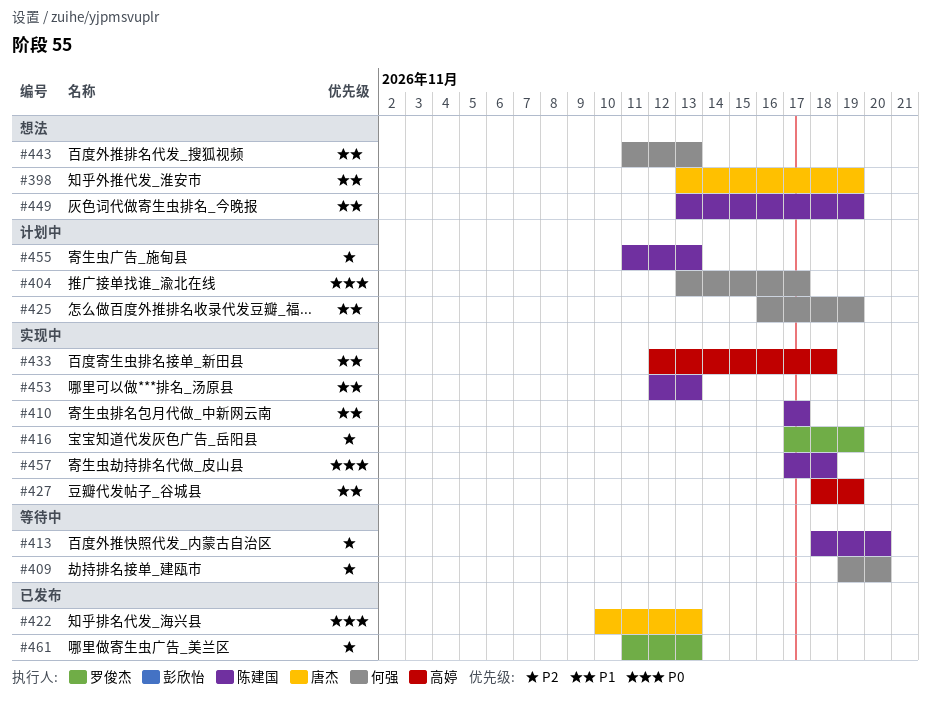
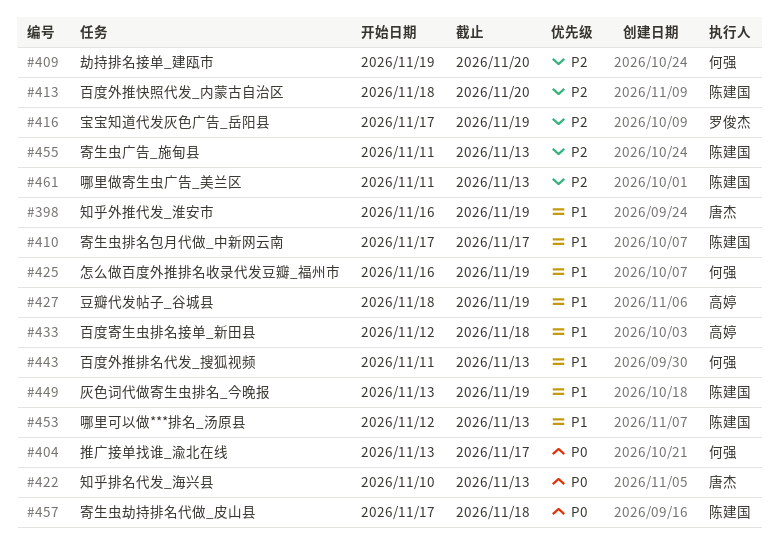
#398, start: Nov 13 -> Nov 16
#461, owner: 罗俊杰 -> 陈建国

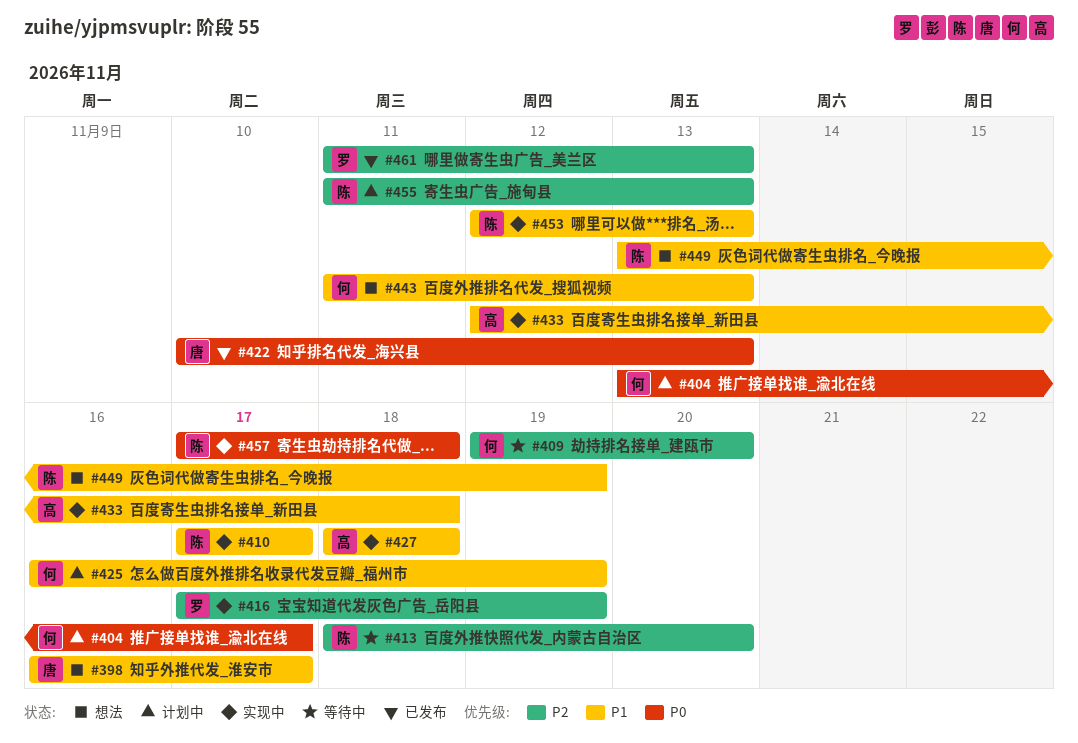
#398, due: Nov 19 -> Nov 17
#427, due: Nov 19 -> Nov 18
#461, owner: 陈建国 -> 罗俊杰

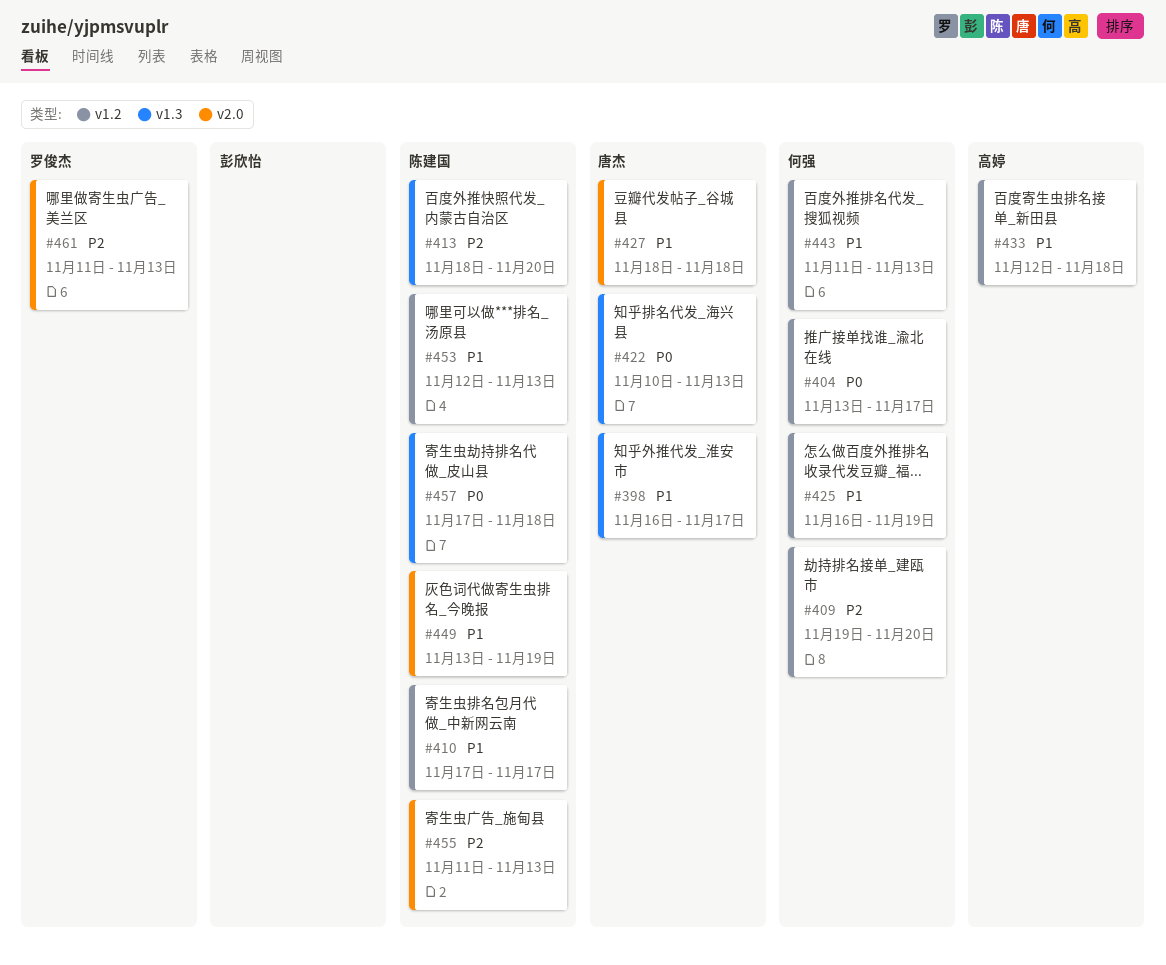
#416: present -> none
#427, owner: 高婷 -> 唐杰

